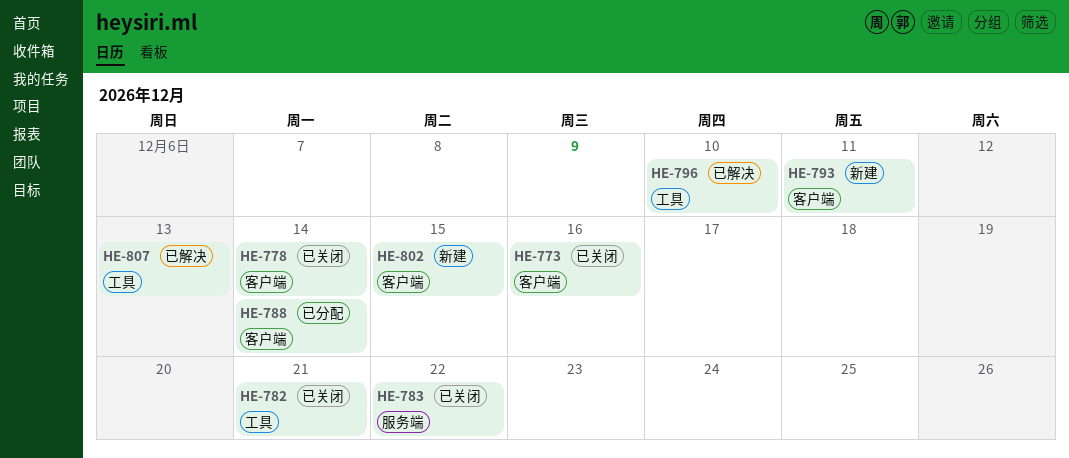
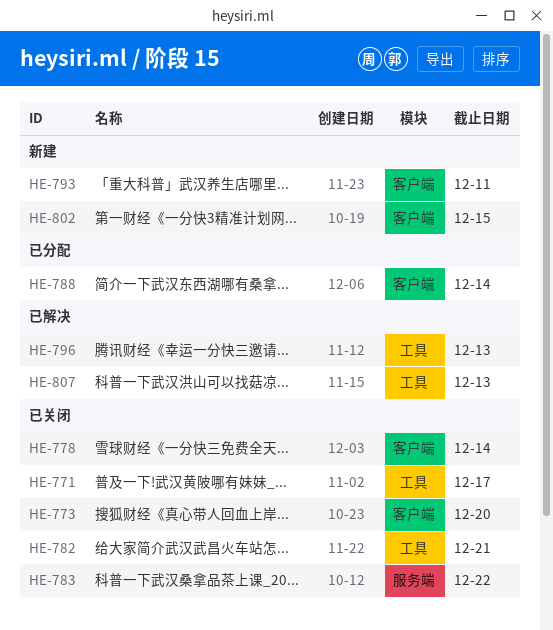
HE-771: none -> present
HE-773, due: Dec 16 -> Dec 20
HE-796, due: Dec 10 -> Dec 13

